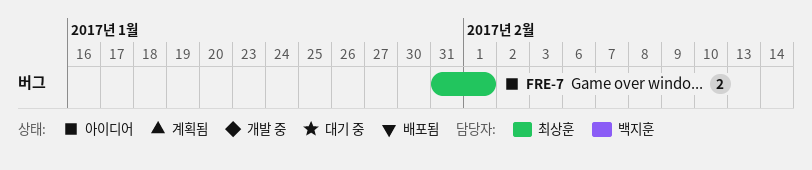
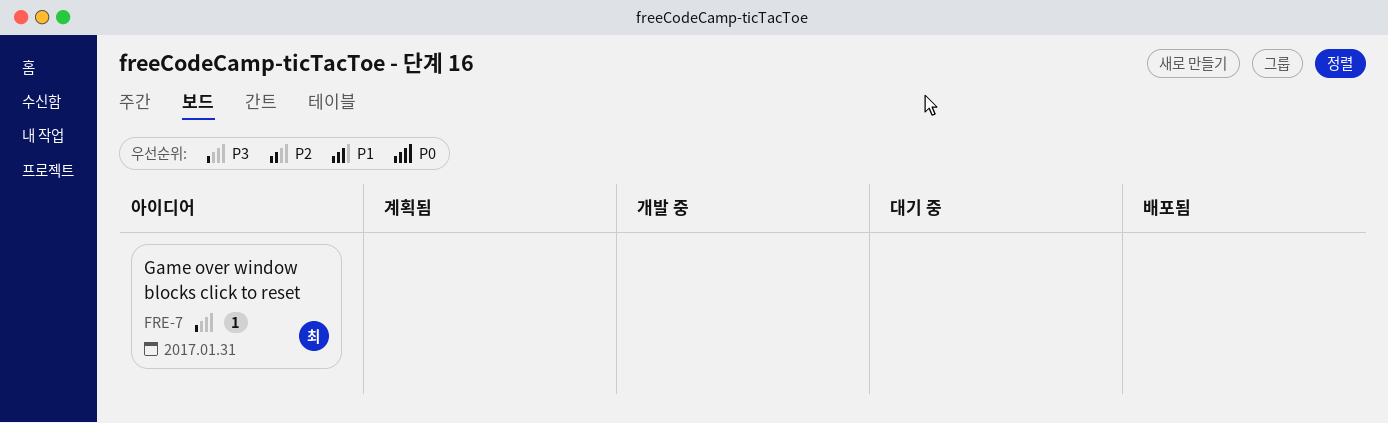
FRE-7, estimate: 2 -> 1
FRE-7, due: Feb 1 -> Jan 31

